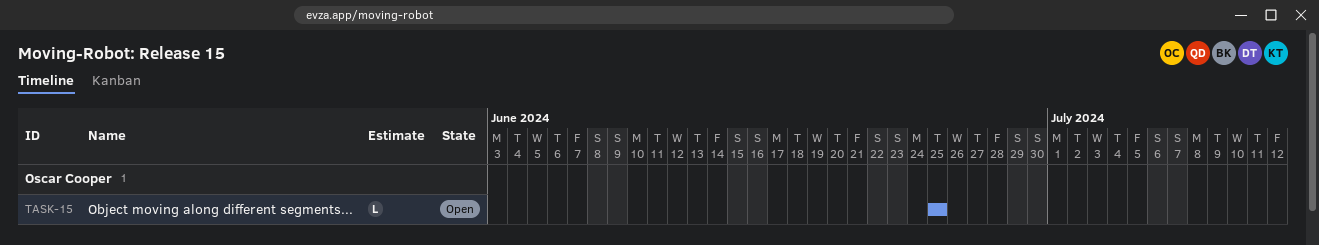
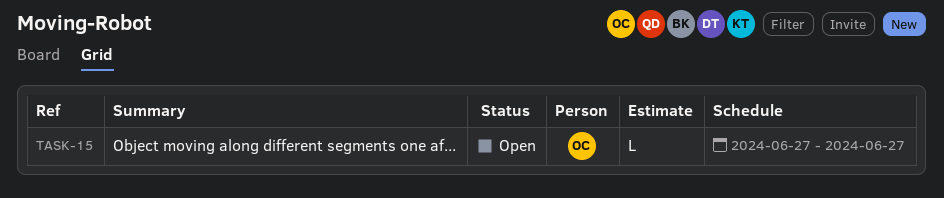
TASK-15, start: Jun 25 -> Jun 27
TASK-15, due: Jun 25 -> Jun 27

